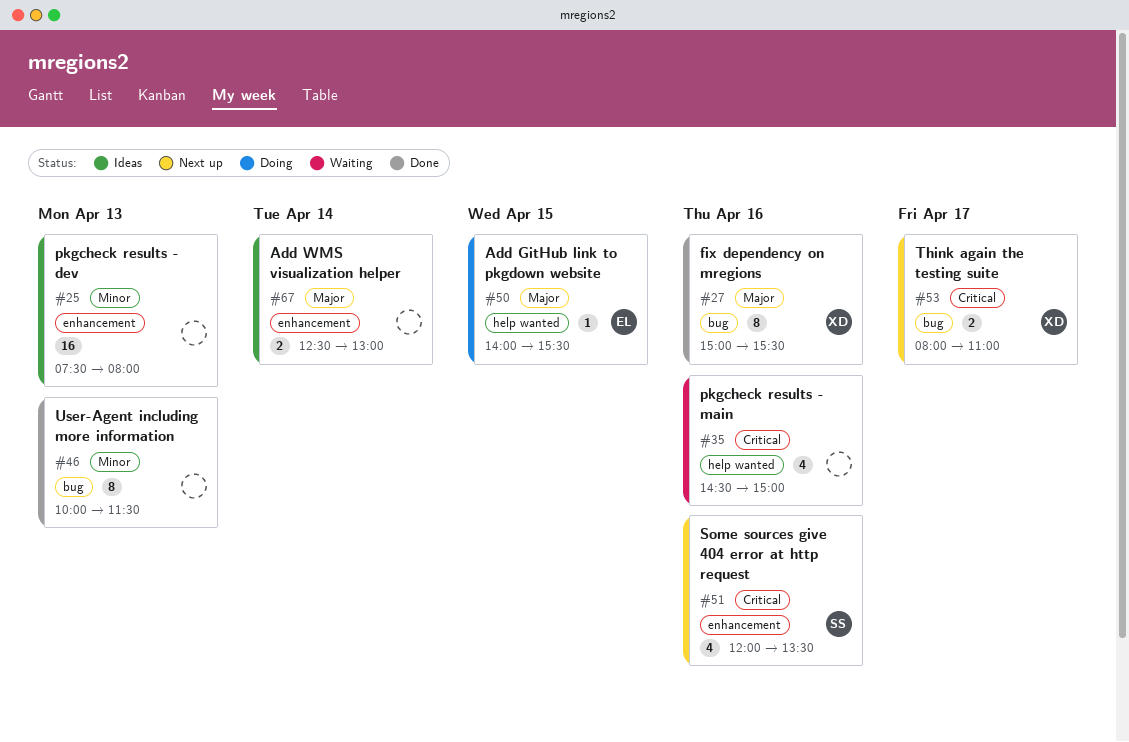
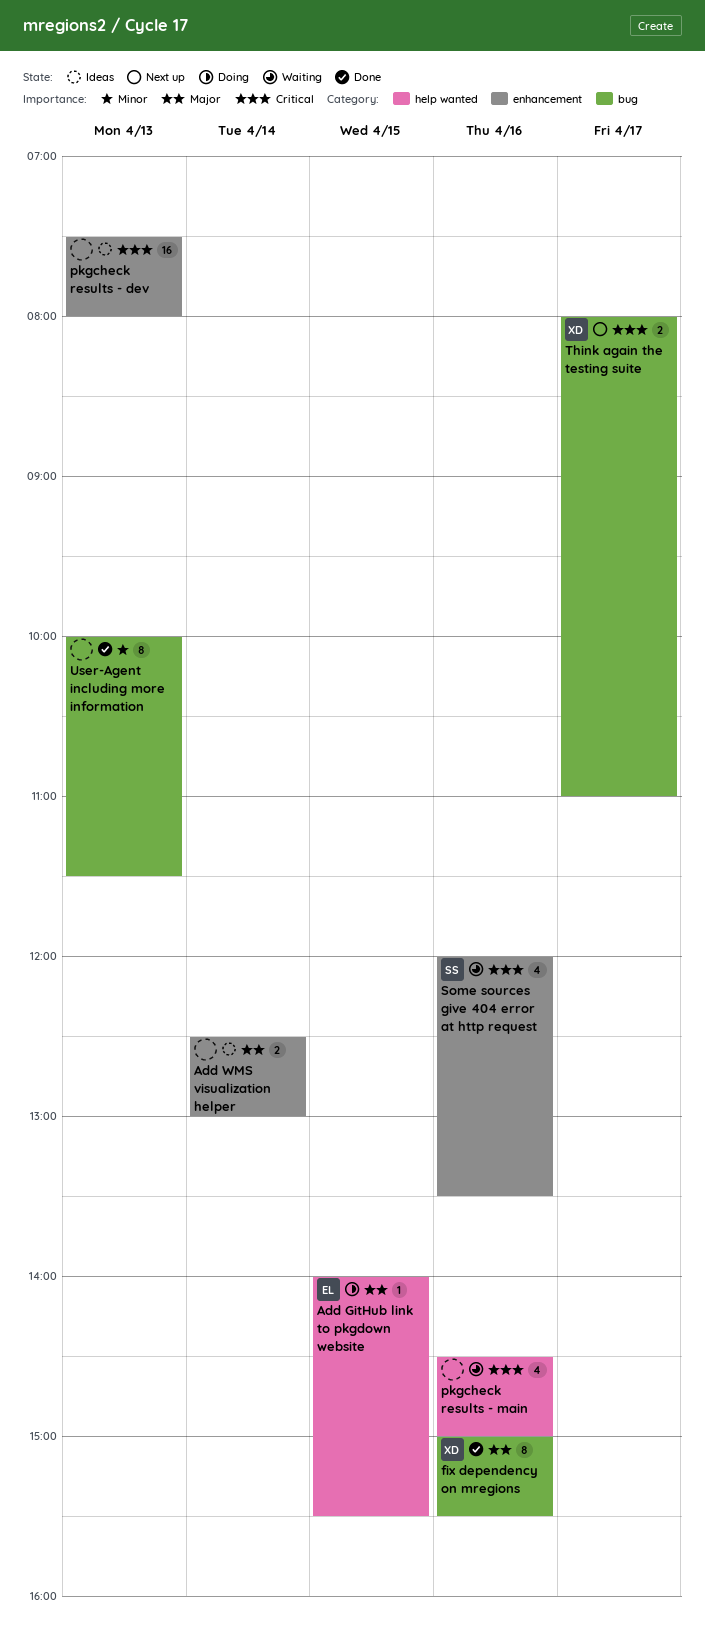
pkgcheck results - dev, priority: Minor -> Critical
Some sources give 404 error at http request, status: Next up -> Waiting

